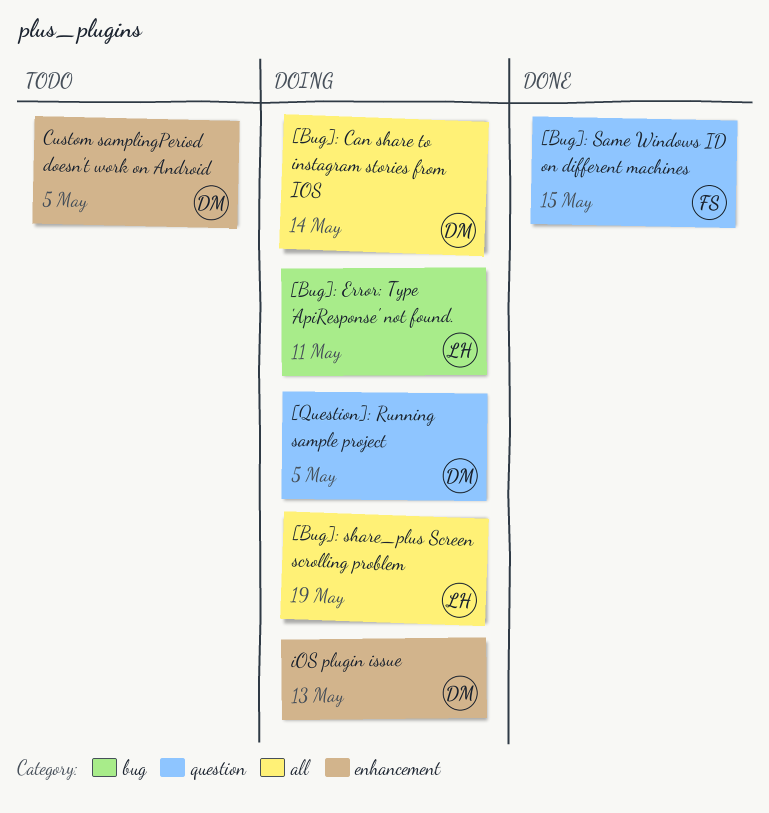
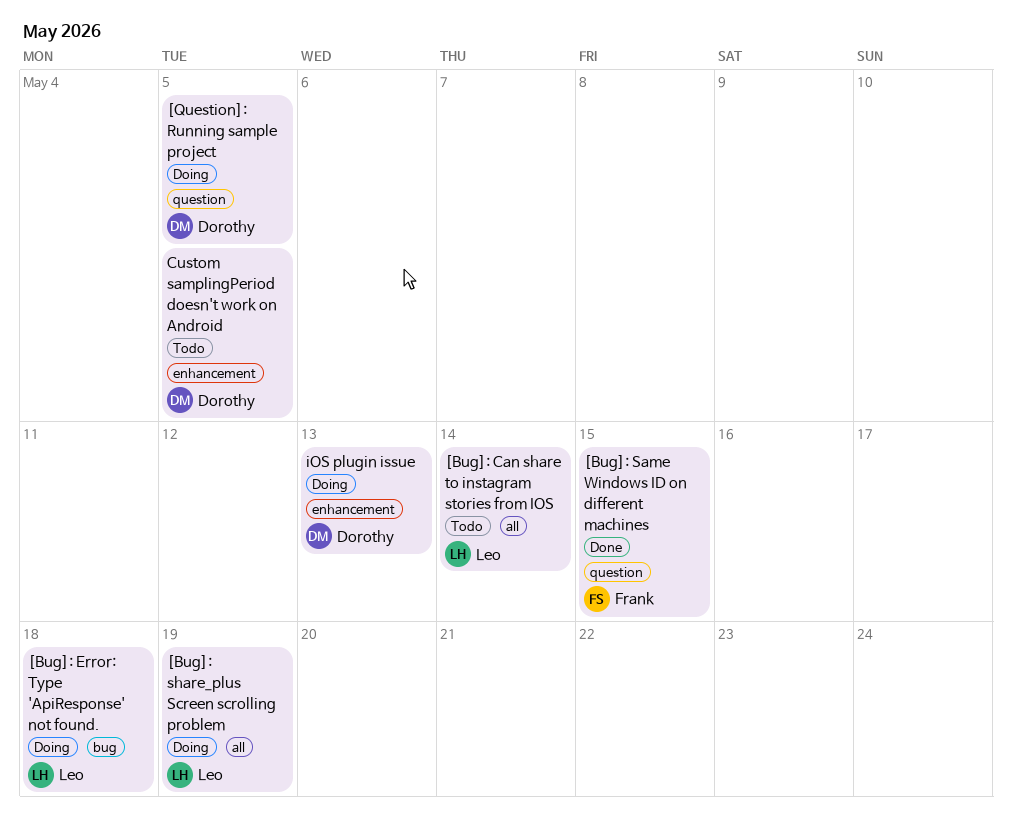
[Bug]: Can share to instagram stories from IOS, status: Doing -> Todo
[Bug]: Can share to instagram stories from IOS, owner: Dorothy -> Leo
[Bug]: Error: Type 'ApiResponse' not found., due: May 11 -> May 18

